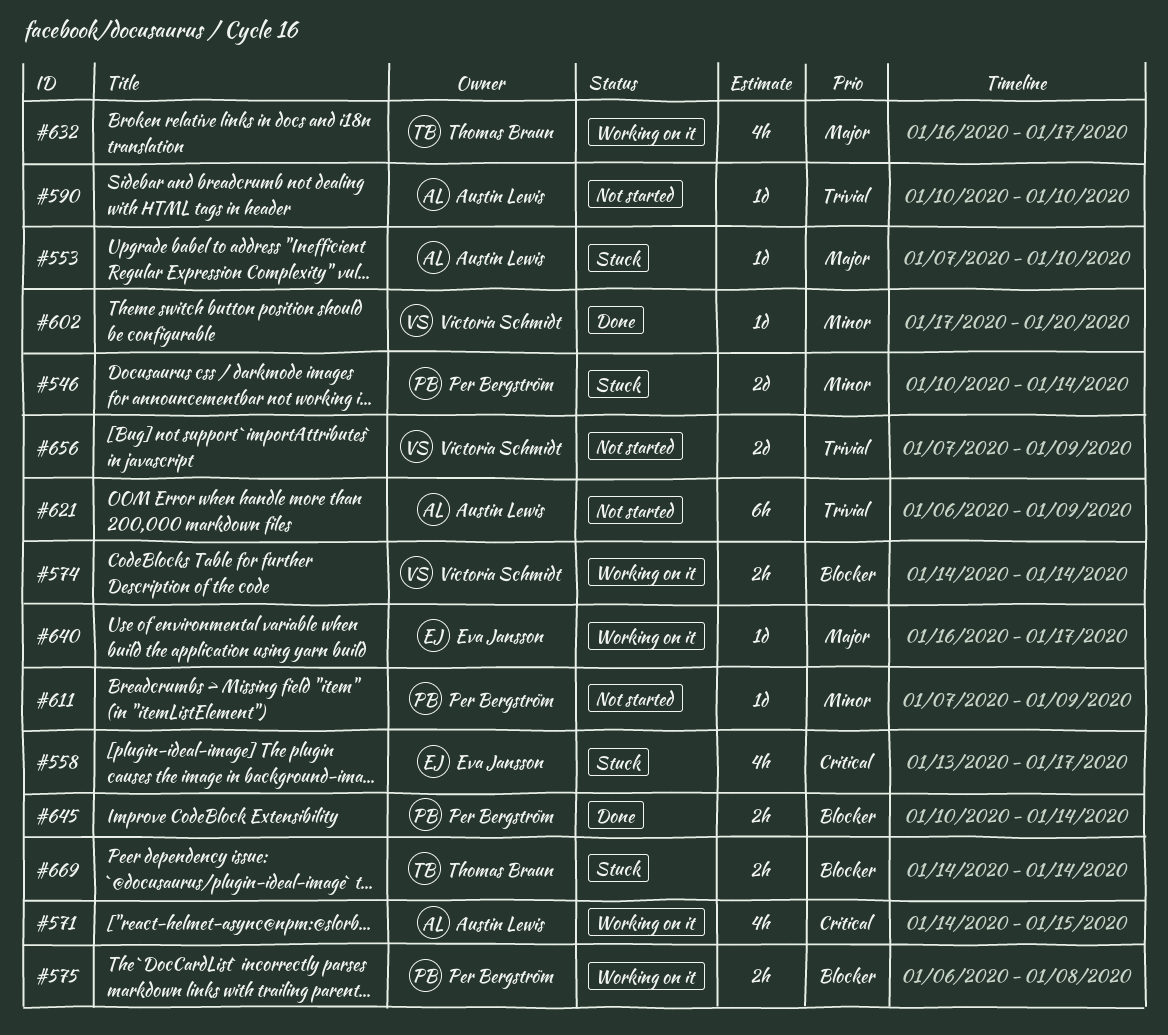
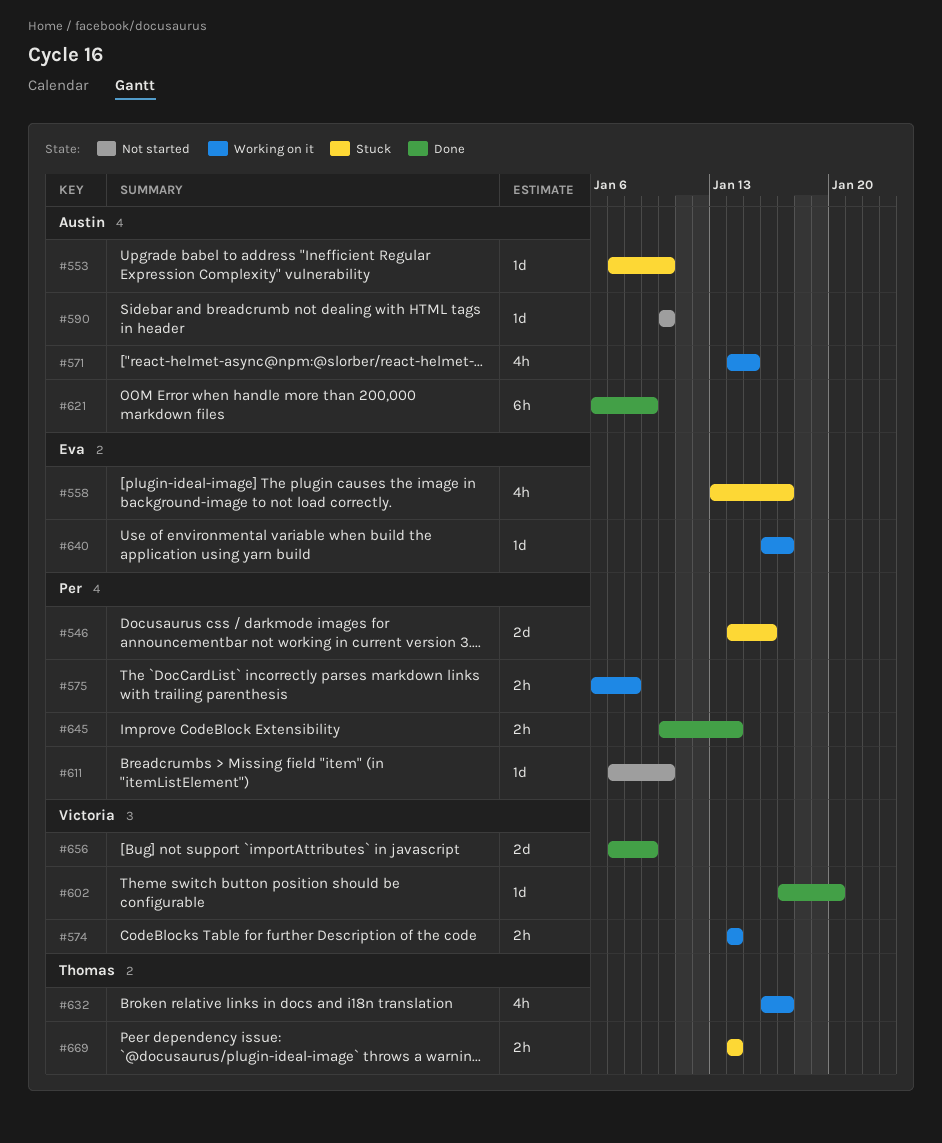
#546, start: Jan 10 -> Jan 14
#546, due: Jan 14 -> Jan 16
#611, due: Jan 9 -> Jan 10
#621, status: Not started -> Done
#656, status: Not started -> Done

